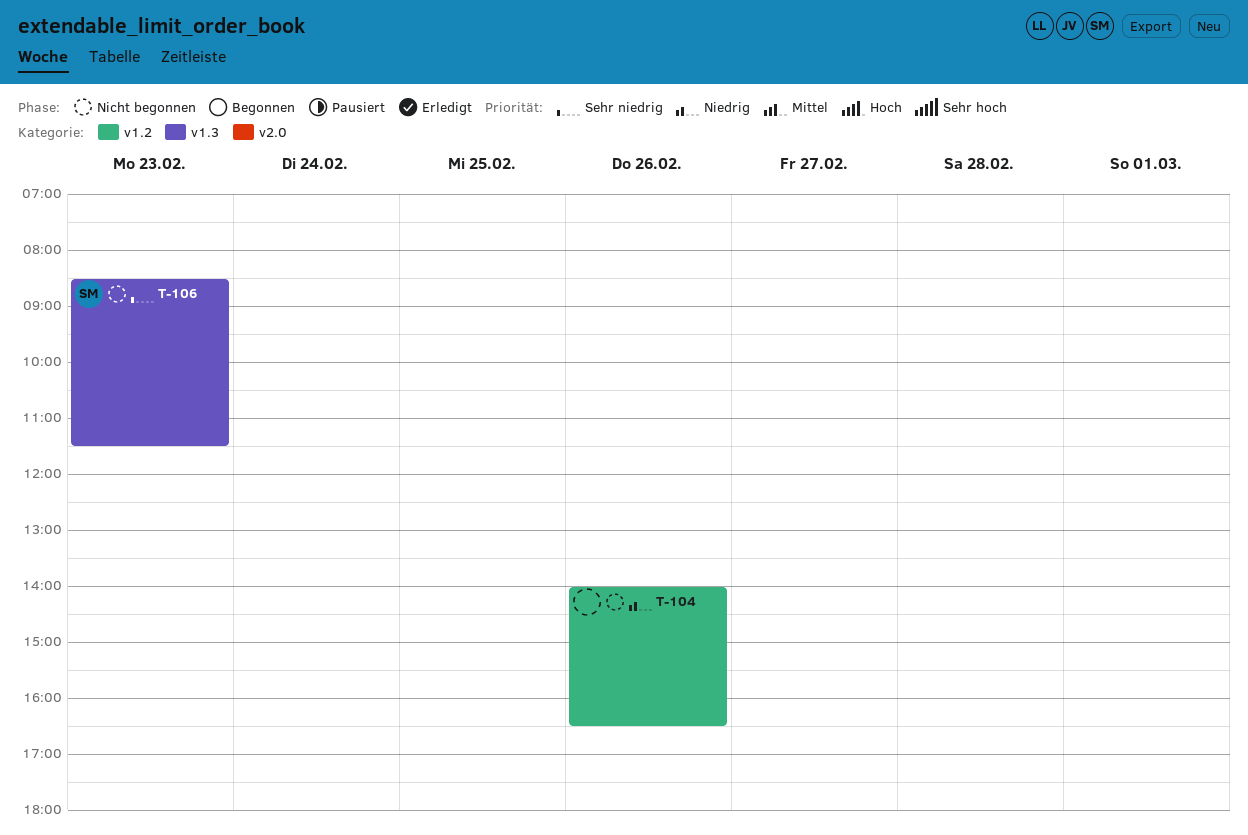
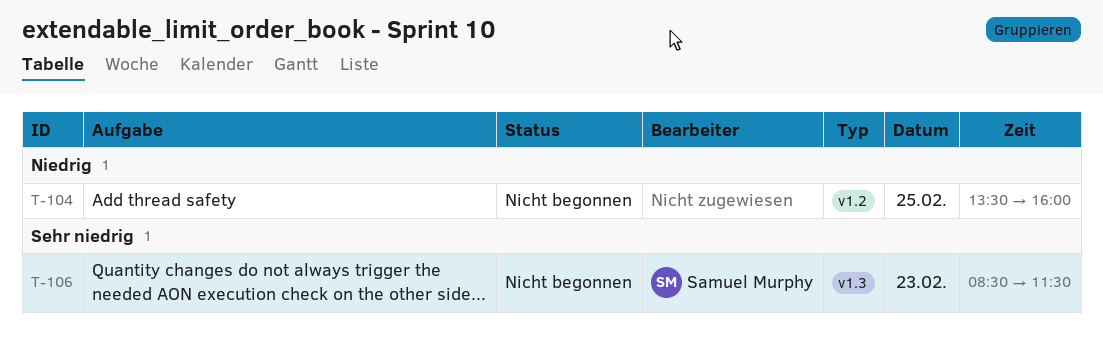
T-104, day: Feb 26 -> Feb 25
T-104, begins: 14:00 -> 13:30
T-104, ends: 16:30 -> 16:00

